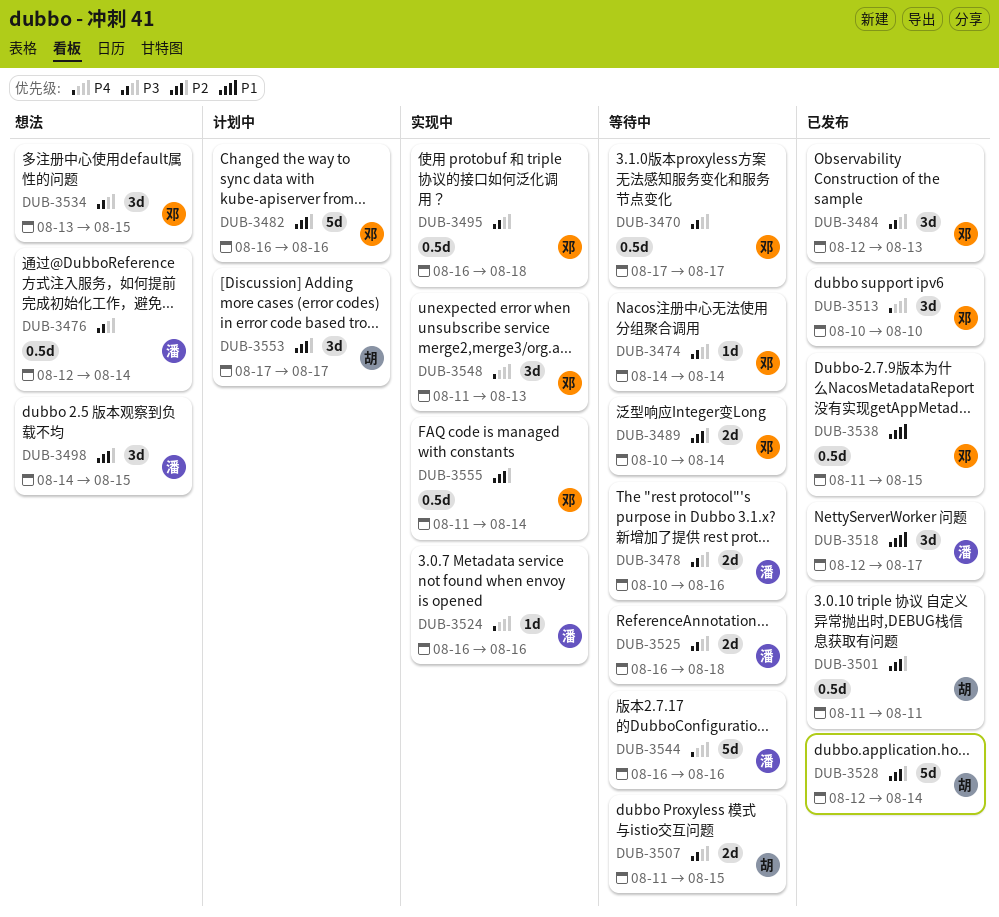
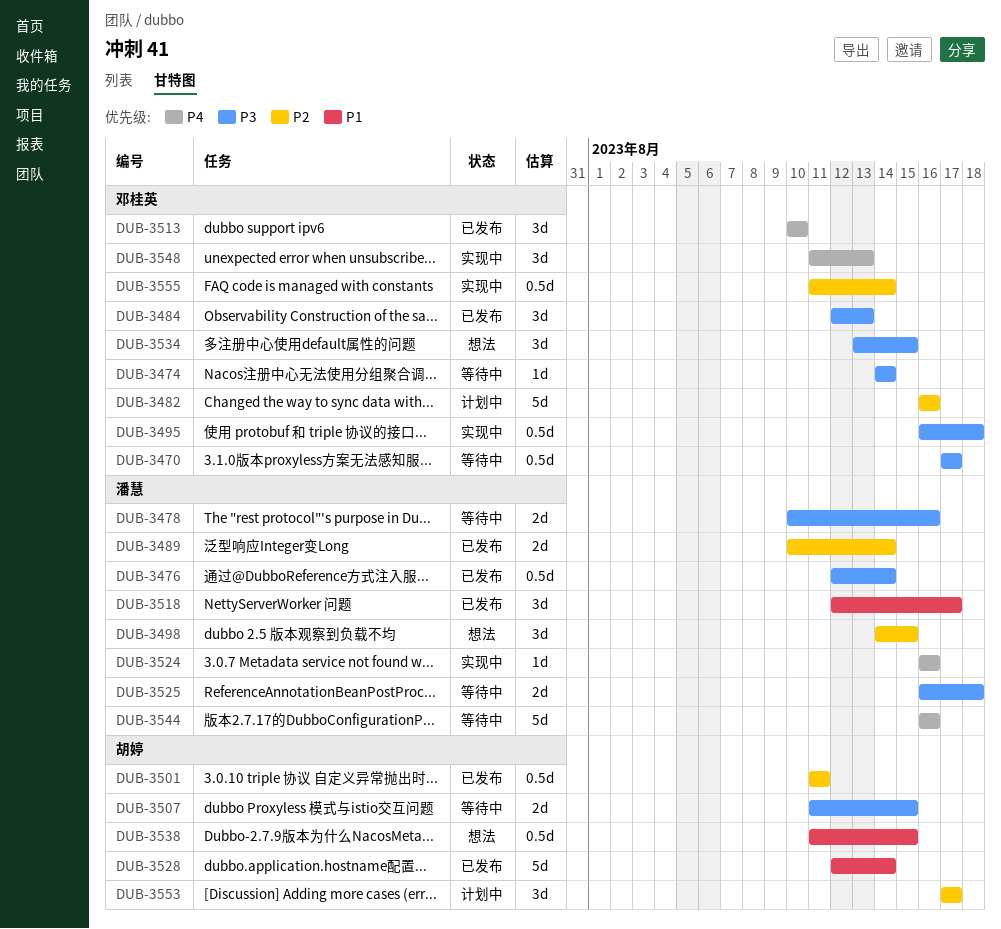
DUB-3476, status: 想法 -> 已发布
DUB-3489, status: 等待中 -> 已发布
DUB-3489, owner: 邓桂英 -> 潘慧
DUB-3528, priority: P2 -> P1
DUB-3538, status: 已发布 -> 想法
DUB-3538, owner: 邓桂英 -> 胡婷

